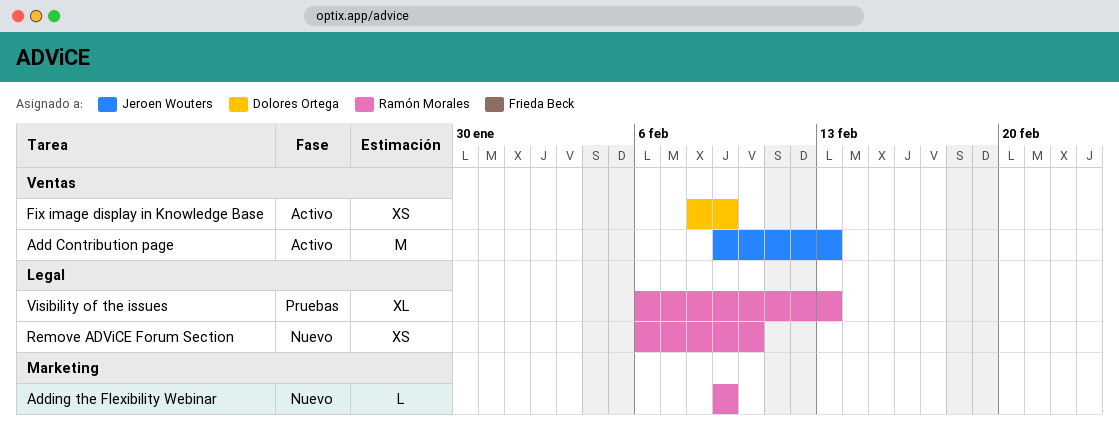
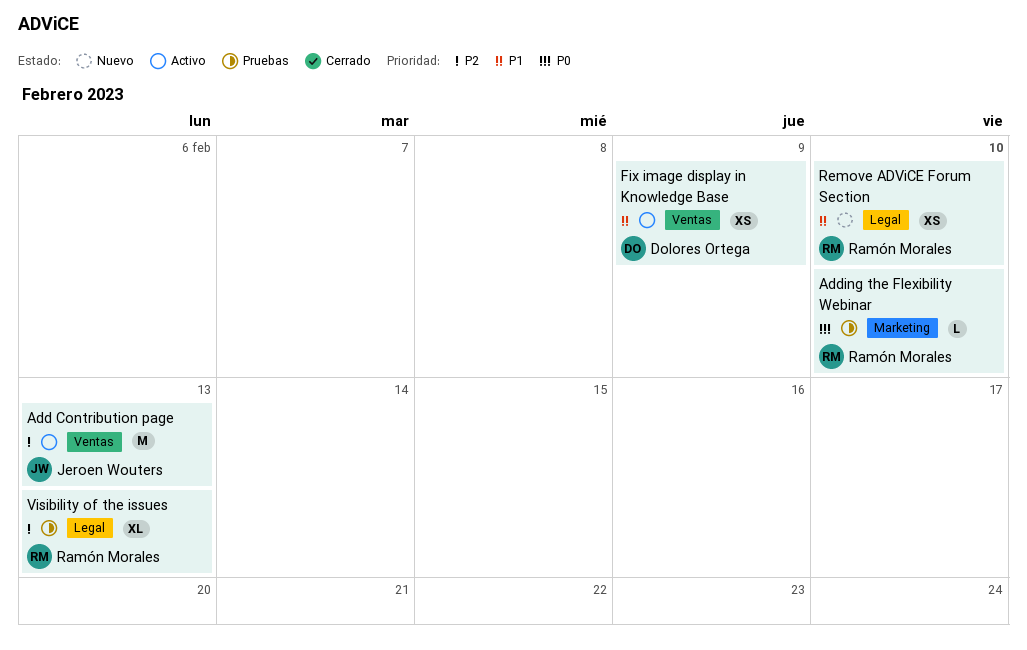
Adding the Flexibility Webinar, status: Nuevo -> Pruebas
Adding the Flexibility Webinar, due: Feb 9 -> Feb 10

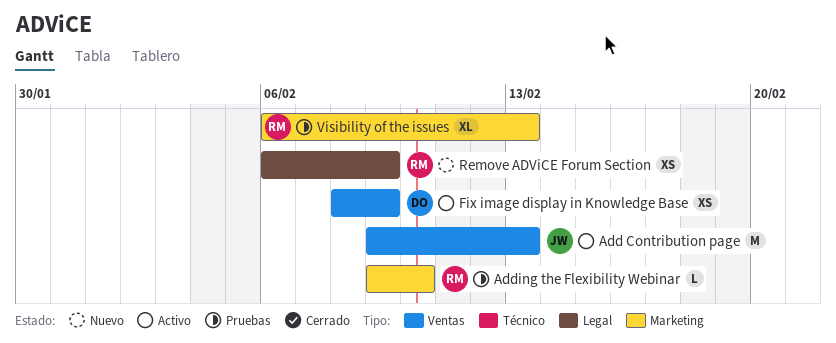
Remove ADViCE Forum Section, due: Feb 10 -> Feb 9
Visibility of the issues, label: Legal -> Marketing

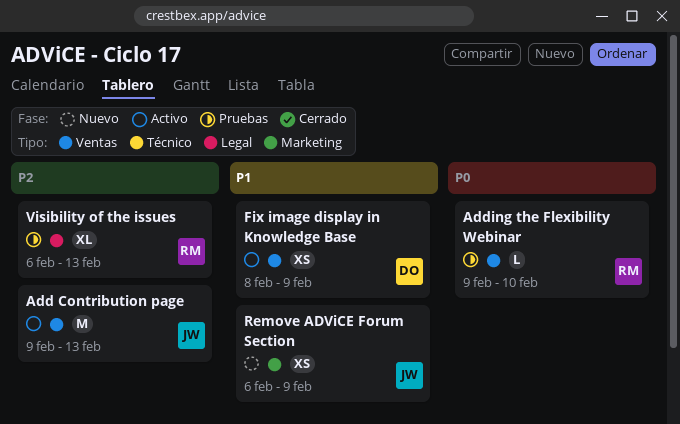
Adding the Flexibility Webinar, label: Marketing -> Ventas
Remove ADViCE Forum Section, owner: RM -> JW
Remove ADViCE Forum Section, label: Legal -> Marketing
Visibility of the issues, label: Marketing -> Legal

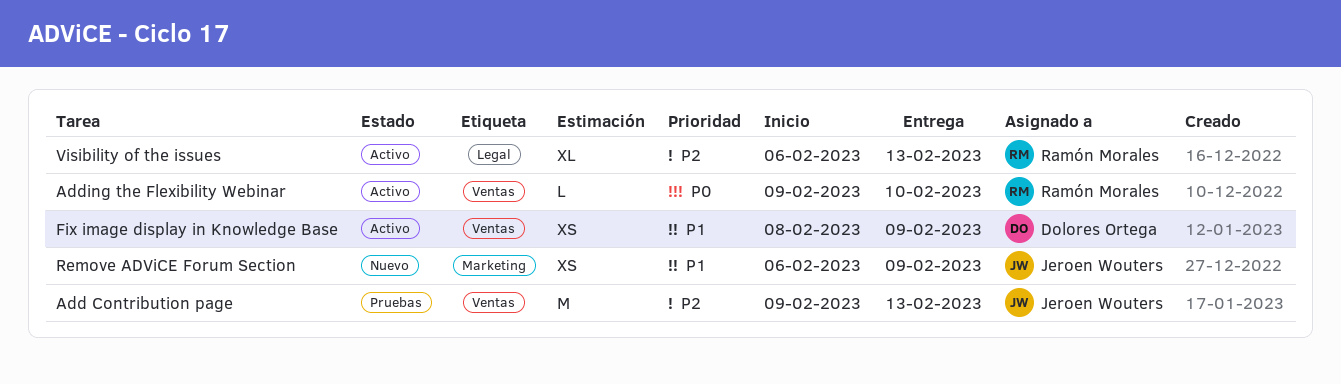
Add Contribution page, status: Activo -> Pruebas
Adding the Flexibility Webinar, status: Pruebas -> Activo
Visibility of the issues, status: Pruebas -> Activo

